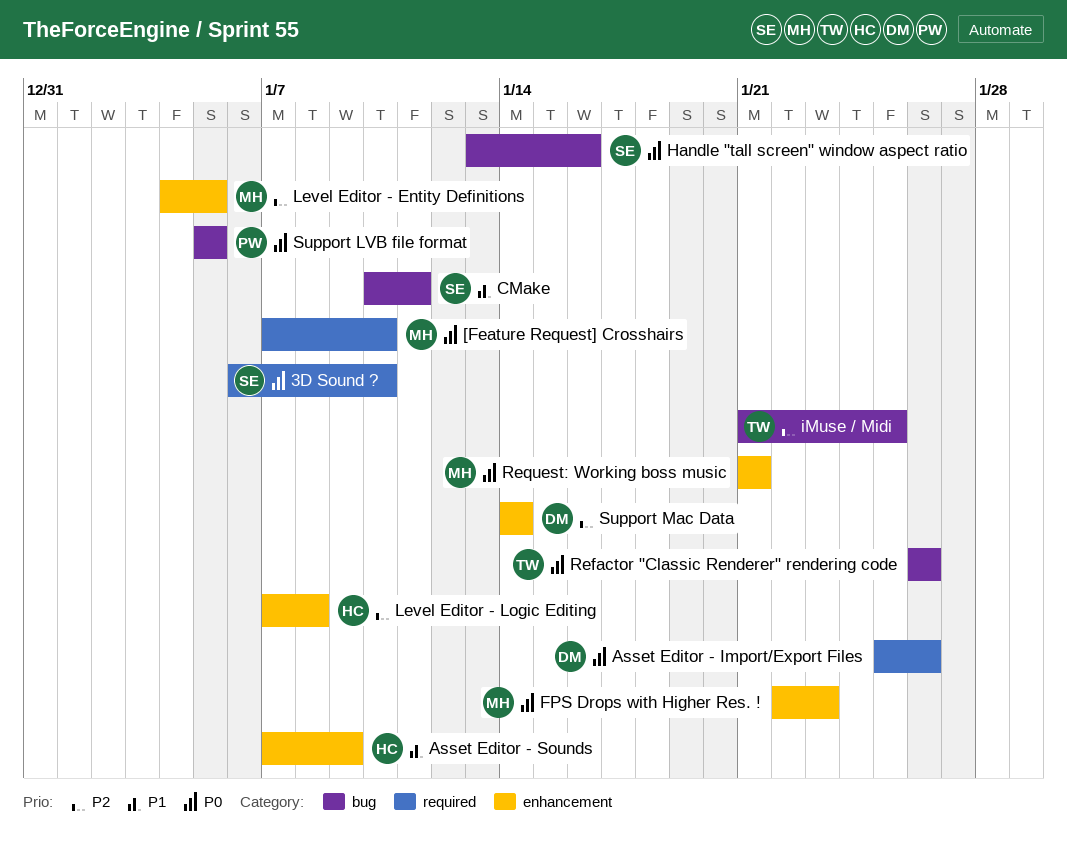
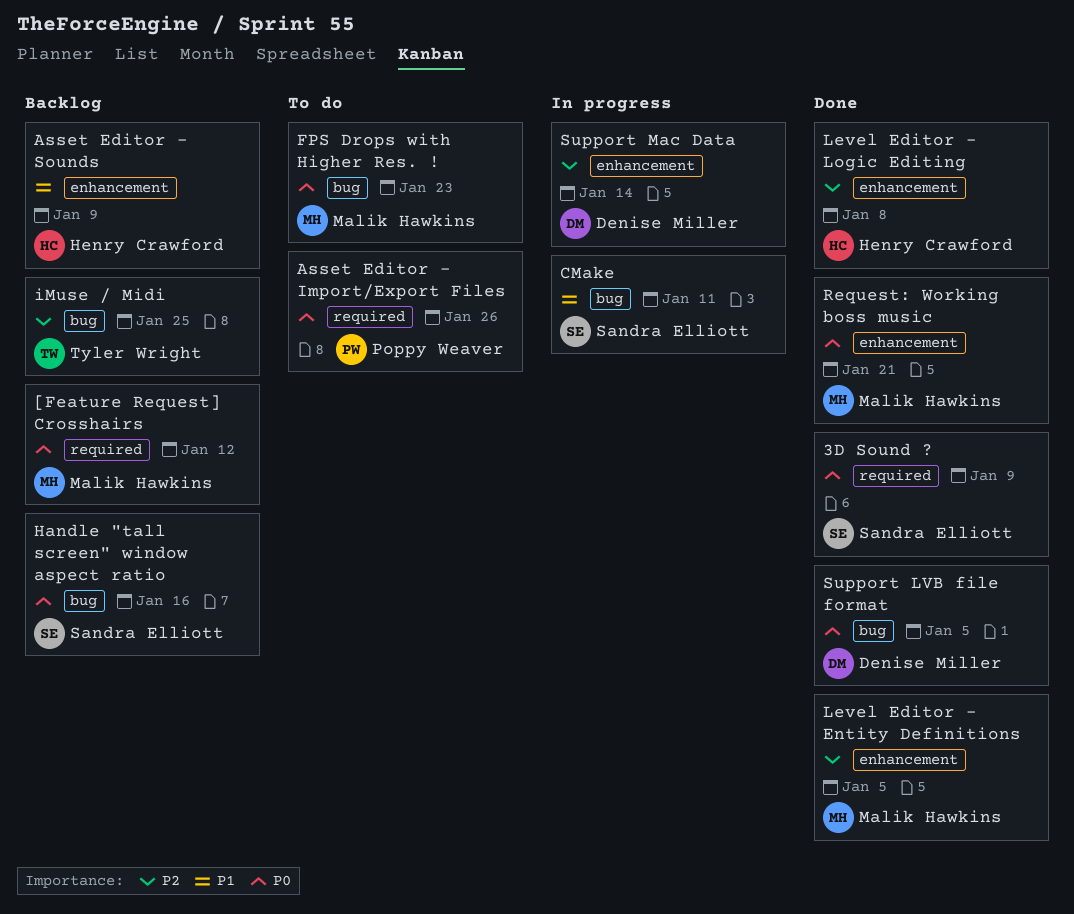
3D Sound ?, due: Jan 10 -> Jan 9
[Feature Request] Crosshairs, due: Jan 10 -> Jan 12
Asset Editor - Import/Export Files, owner: Denise Miller -> Poppy Weaver
FPS Drops with Higher Res. !, label: enhancement -> bug
Refactor "Classic Renderer" rendering code: present -> none
Support LVB file format, owner: Poppy Weaver -> Denise Miller

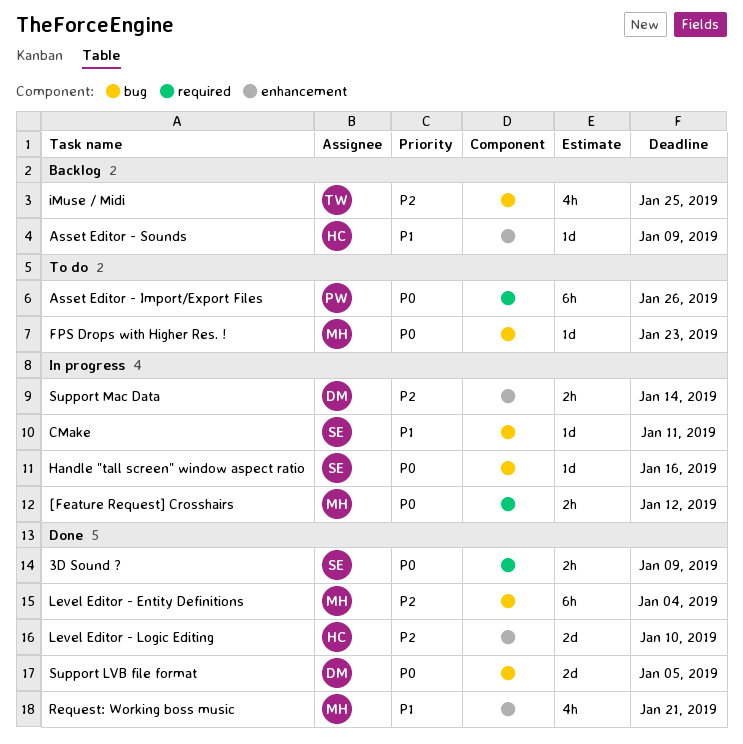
[Feature Request] Crosshairs, status: Backlog -> In progress
Handle "tall screen" window aspect ratio, status: Backlog -> In progress
Level Editor - Entity Definitions, label: enhancement -> bug
Level Editor - Entity Definitions, due: Jan 5 -> Jan 4
Level Editor - Logic Editing, due: Jan 8 -> Jan 10
Request: Working boss music, priority: P0 -> P1

